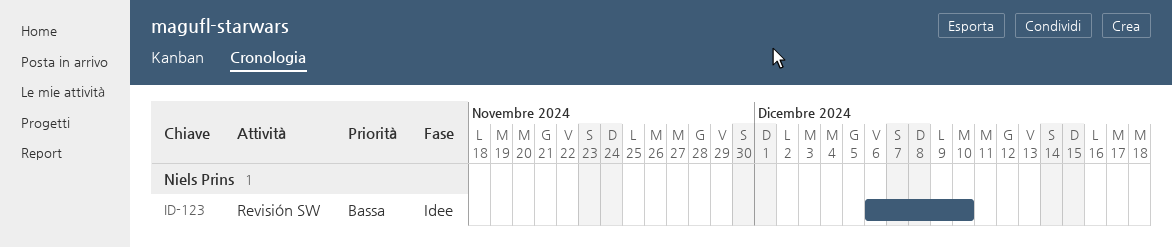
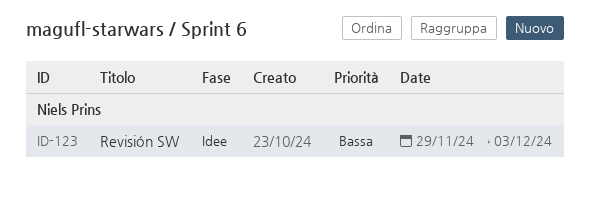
ID-123, start: Dec 6 -> Nov 29
ID-123, due: Dec 10 -> Dec 3

